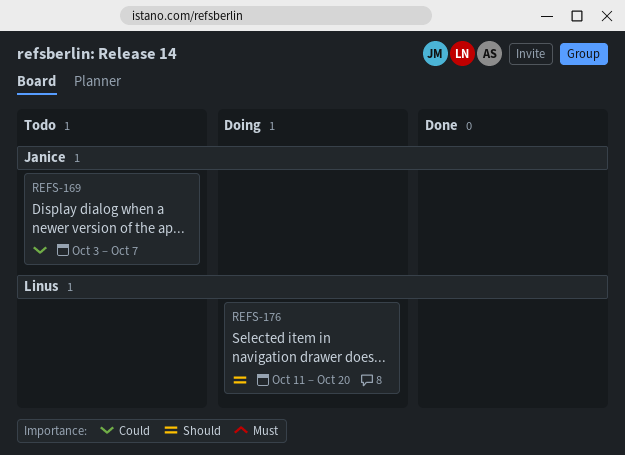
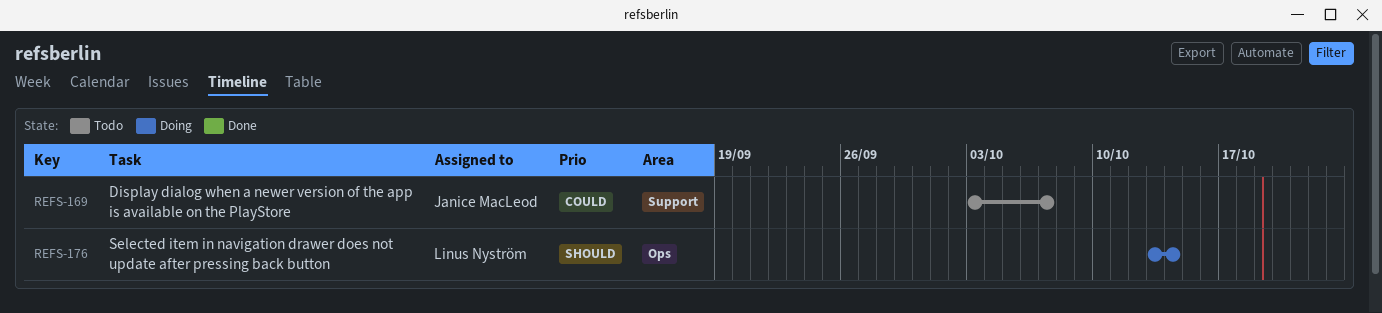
REFS-176, start: Oct 11 -> Oct 13
REFS-176, due: Oct 20 -> Oct 14

